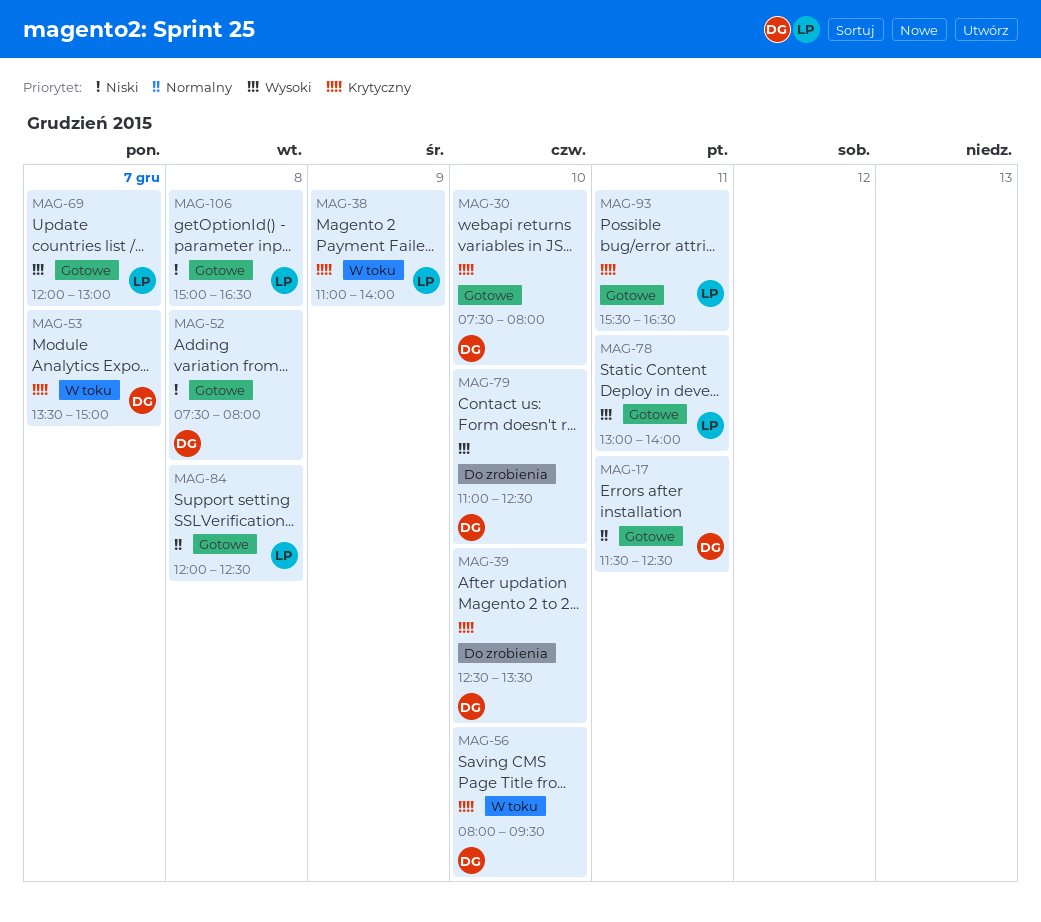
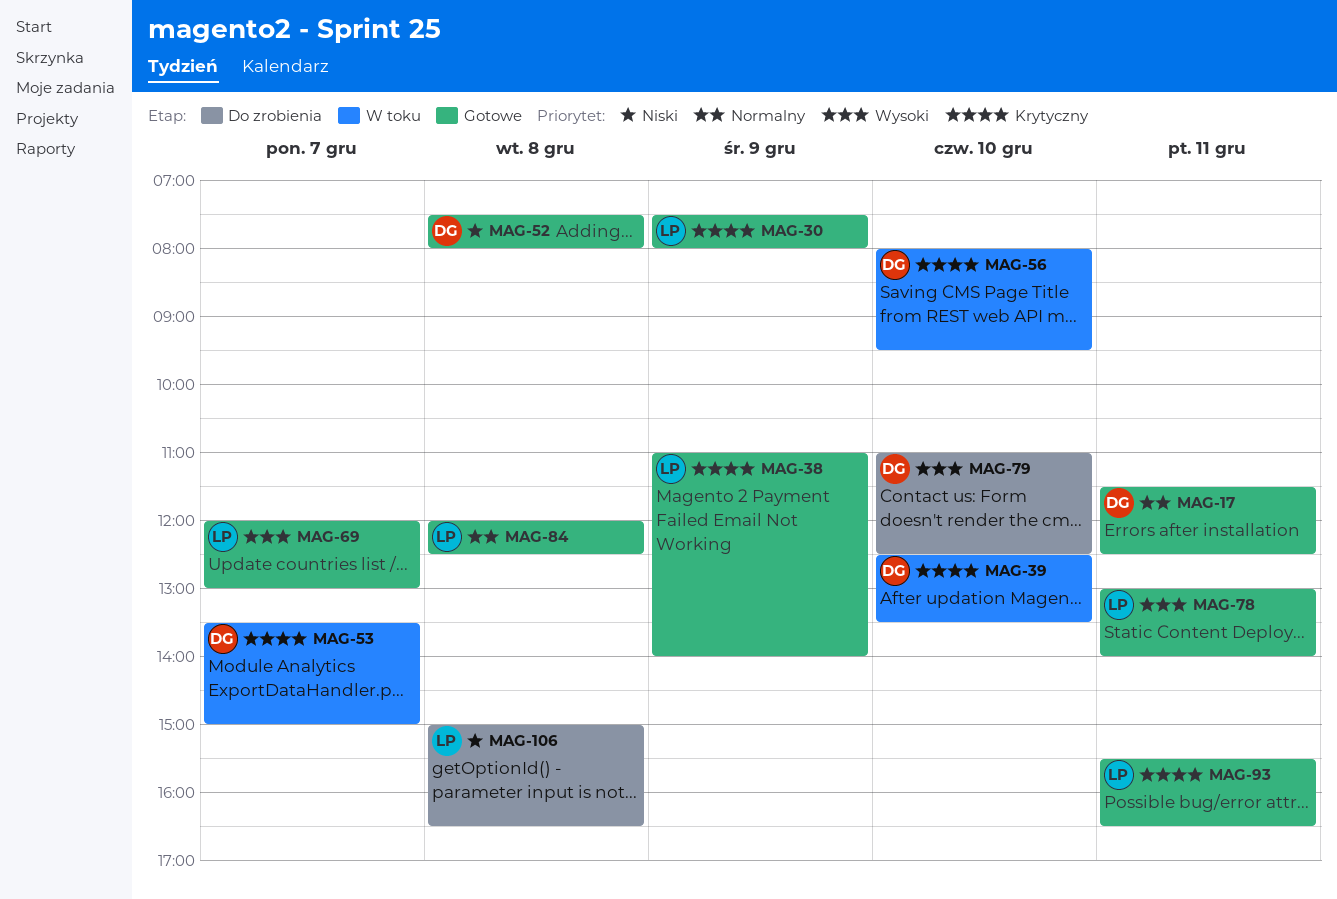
MAG-30, owner: DG -> LP
MAG-30, day: Dec 10 -> Dec 9
MAG-38, status: W toku -> Gotowe
MAG-39, status: Do zrobienia -> W toku
MAG-106, status: Gotowe -> Do zrobienia

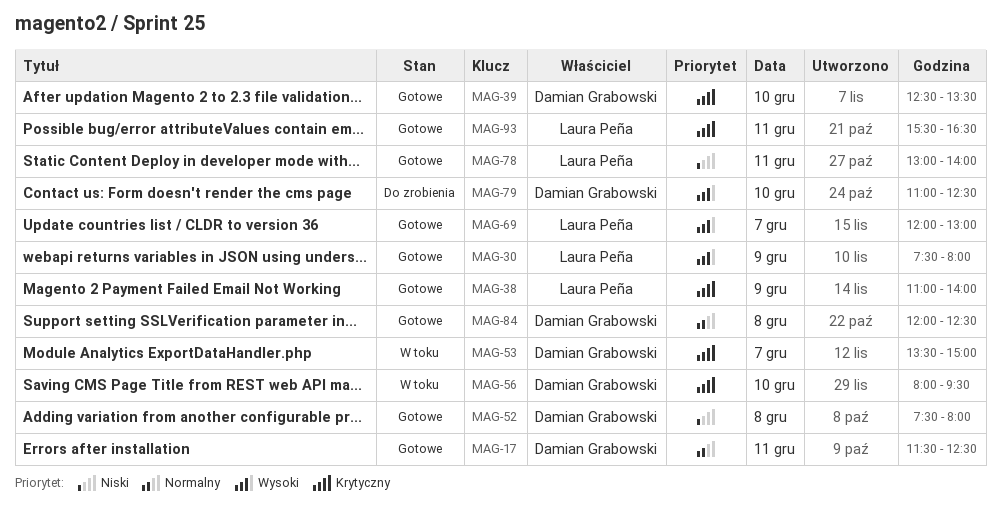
MAG-30, priority: Krytyczny -> Wysoki
MAG-39, status: W toku -> Gotowe
MAG-78, priority: Wysoki -> Niski
MAG-84, owner: Laura Peña -> Damian Grabowski
MAG-106: present -> none

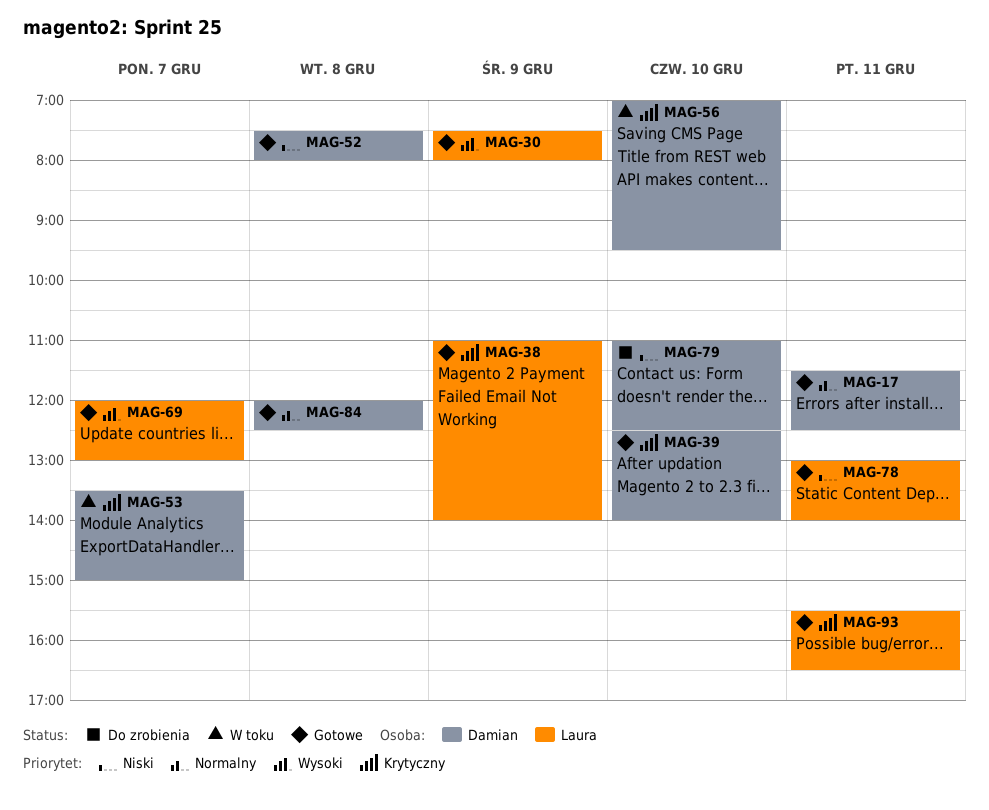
MAG-39, ends: 13:30 -> 14:00
MAG-56, begins: 08:00 -> 07:00
MAG-79, priority: Wysoki -> Niski

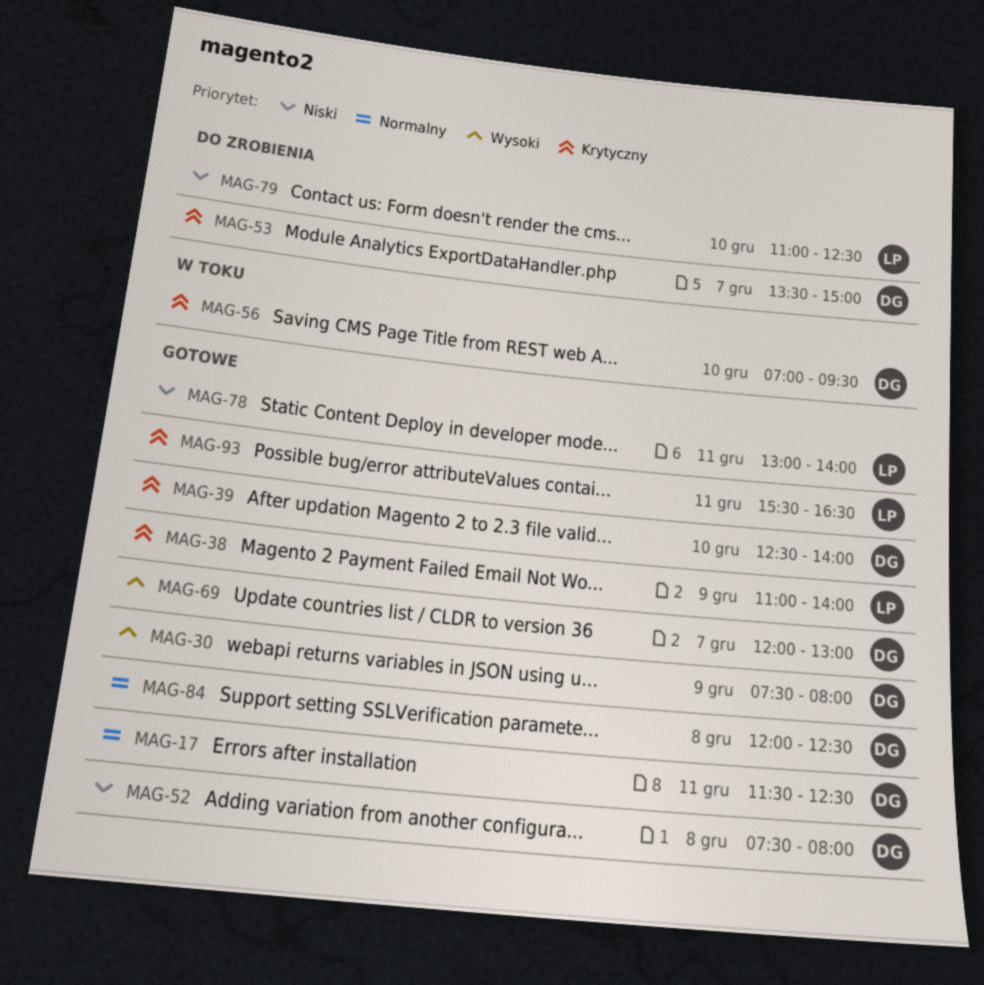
MAG-30, owner: Laura -> Damian
MAG-53, status: W toku -> Do zrobienia
MAG-69, owner: Laura -> Damian
MAG-79, owner: Damian -> Laura

